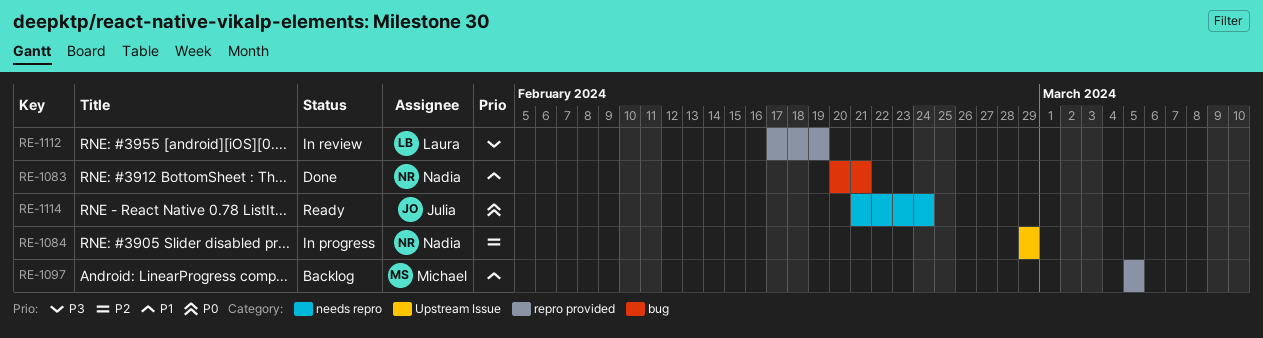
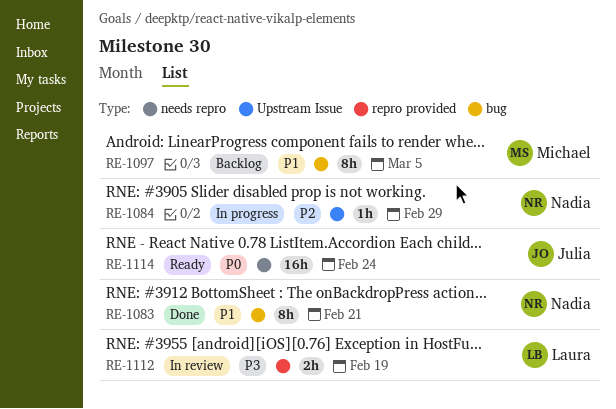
RE-1097, label: repro provided -> bug

